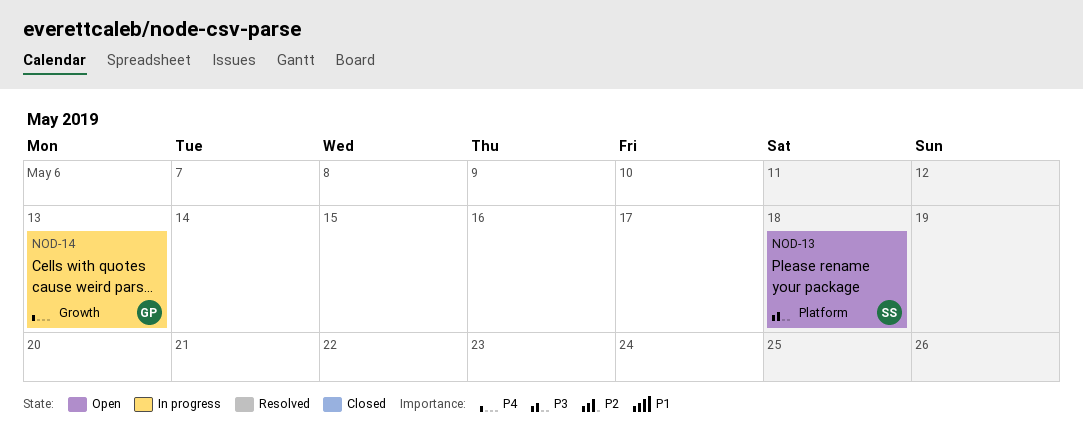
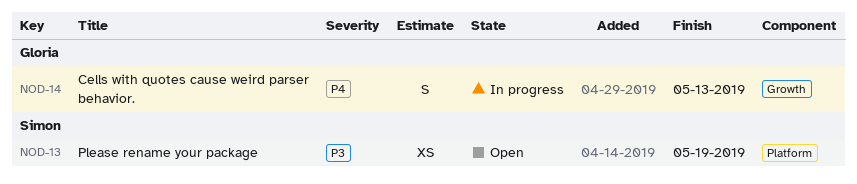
NOD-13, due: May 18 -> May 19

